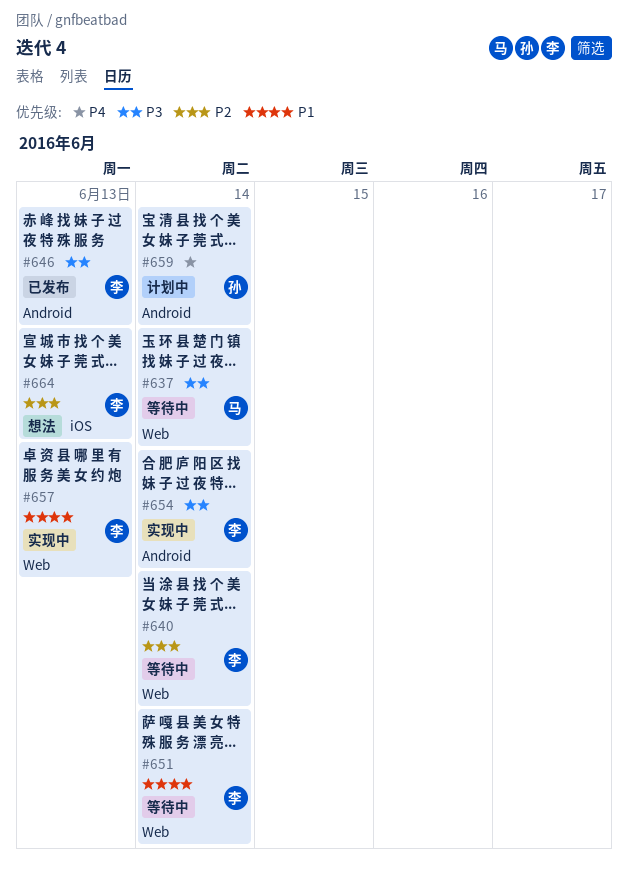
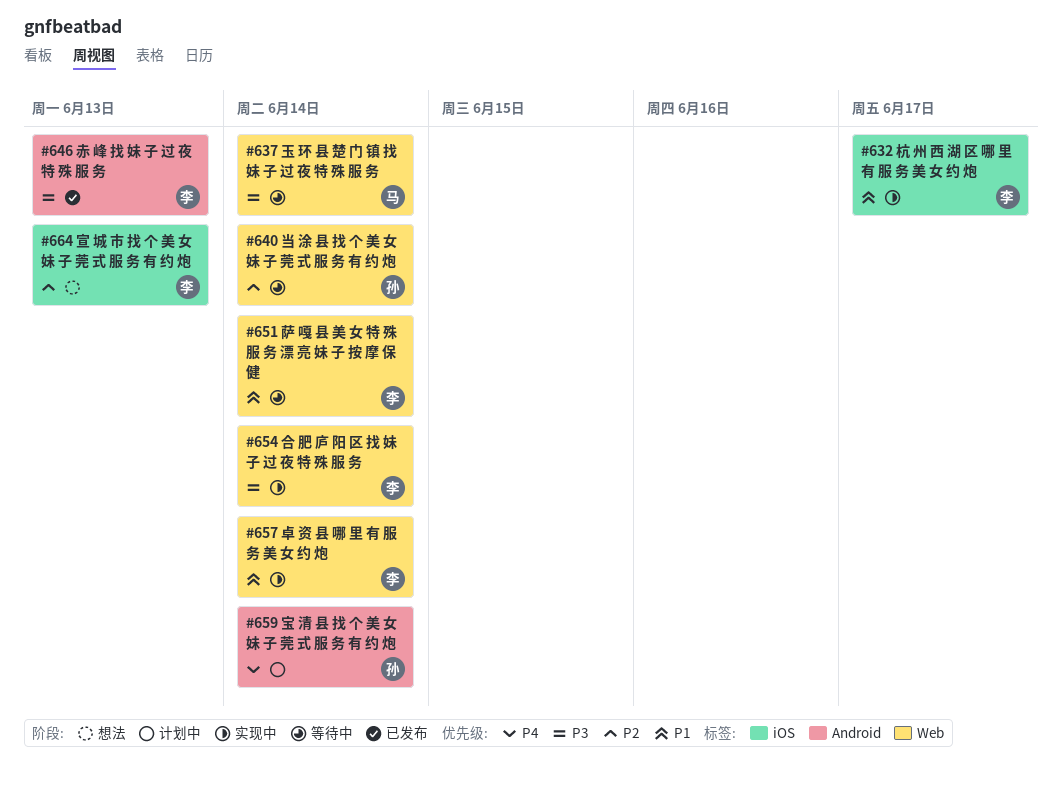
#632: none -> present
#640, owner: 李 -> 孙
#654, label: Android -> Web
#657, due: Jun 13 -> Jun 14

